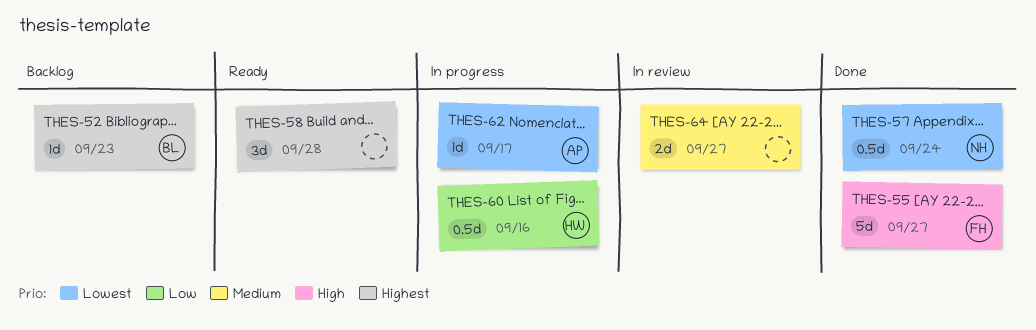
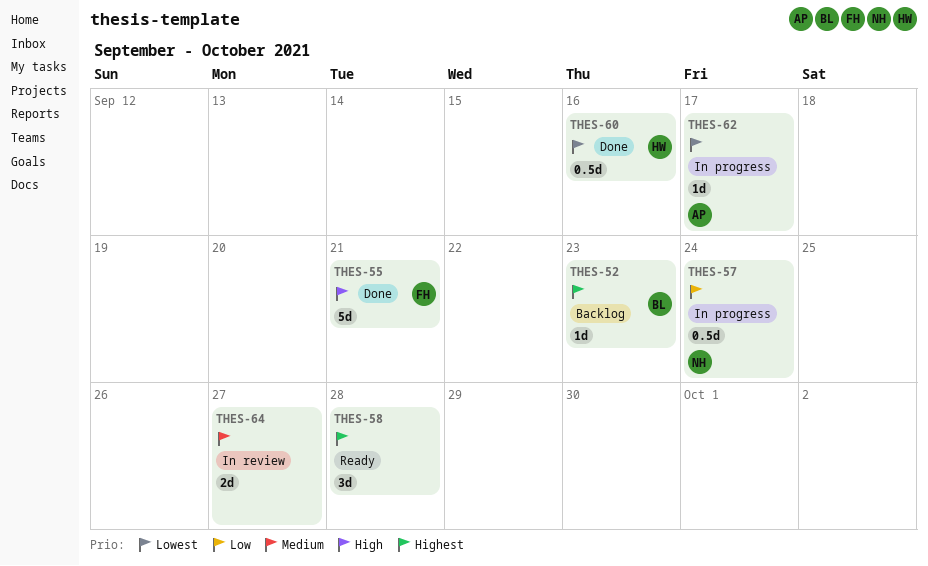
THES-55, due: Sep 27 -> Sep 21
THES-57, status: Done -> In progress
THES-57, priority: Lowest -> Low
THES-60, status: In progress -> Done
THES-60, priority: Low -> Lowest

